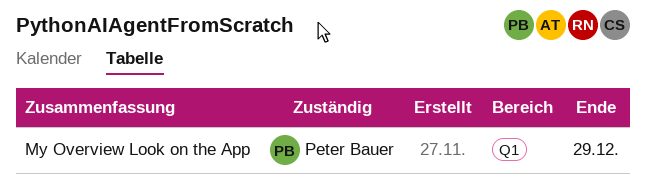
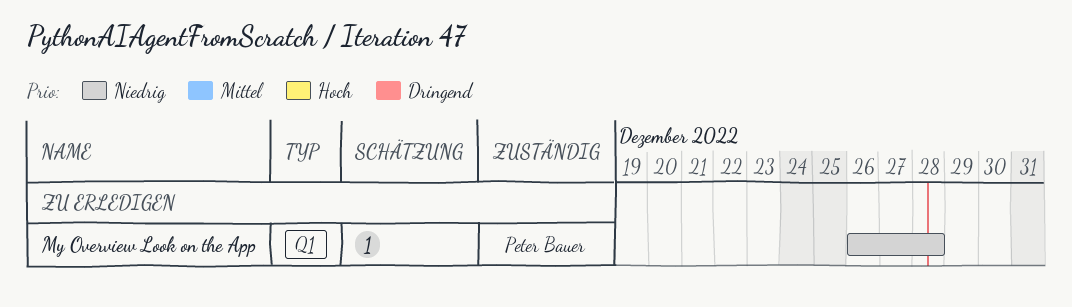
My Overview Look on the App, due: Dec 29 -> Dec 28

